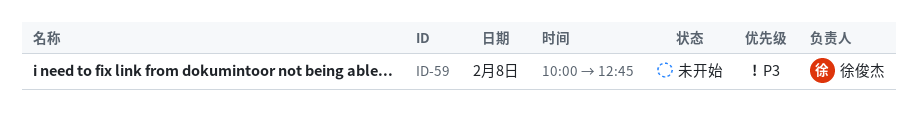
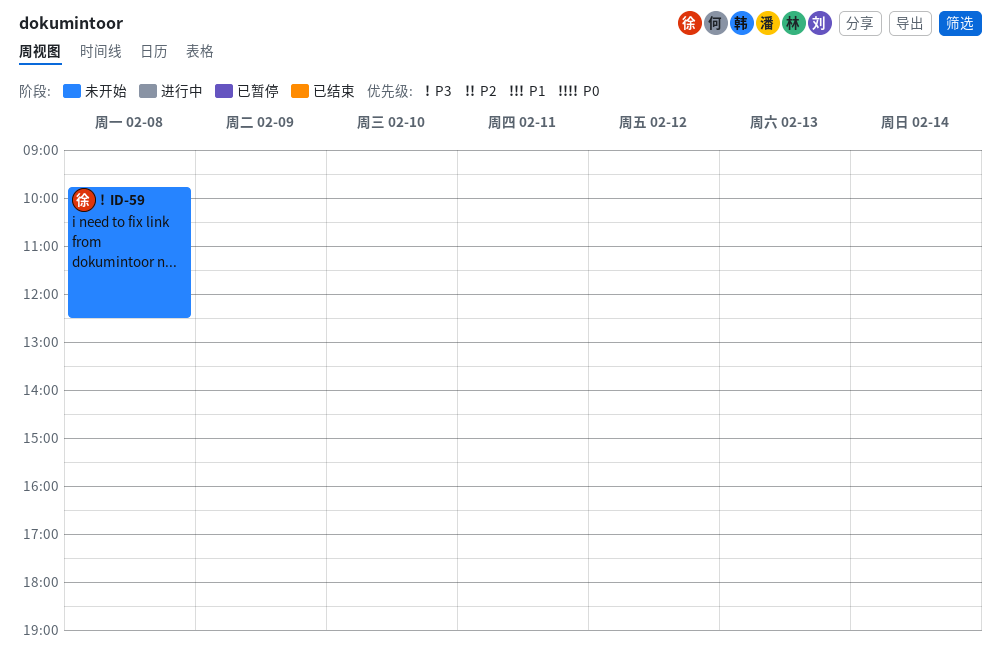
ID-59, begins: 10:00 -> 09:45
ID-59, ends: 12:45 -> 12:30

